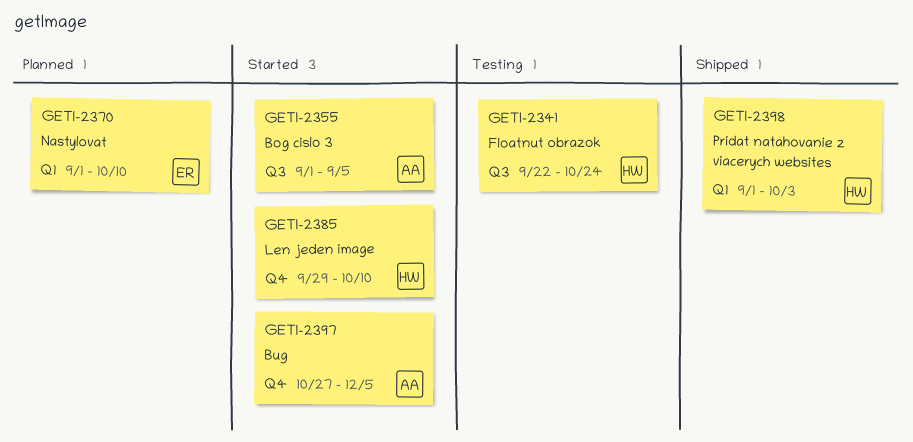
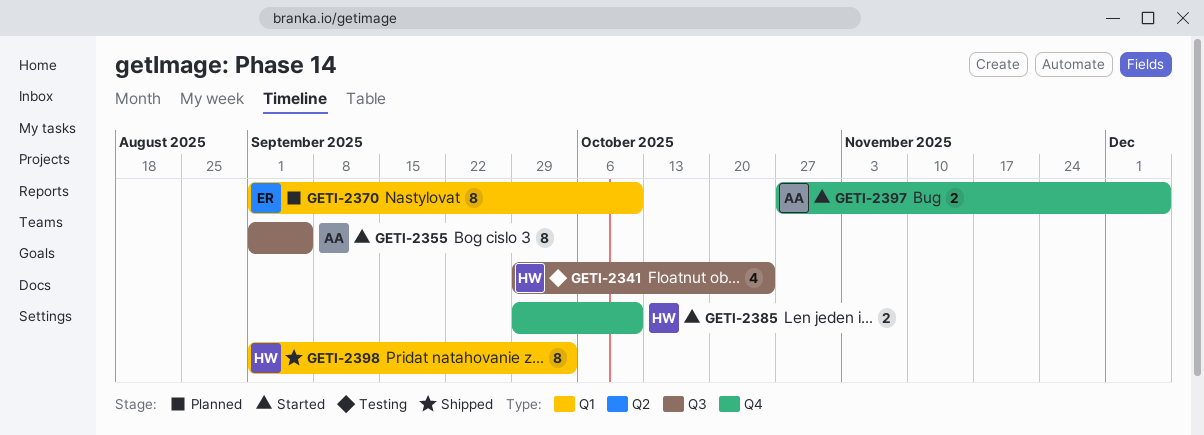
GETI-2341, start: Sep 22 -> Sep 29

